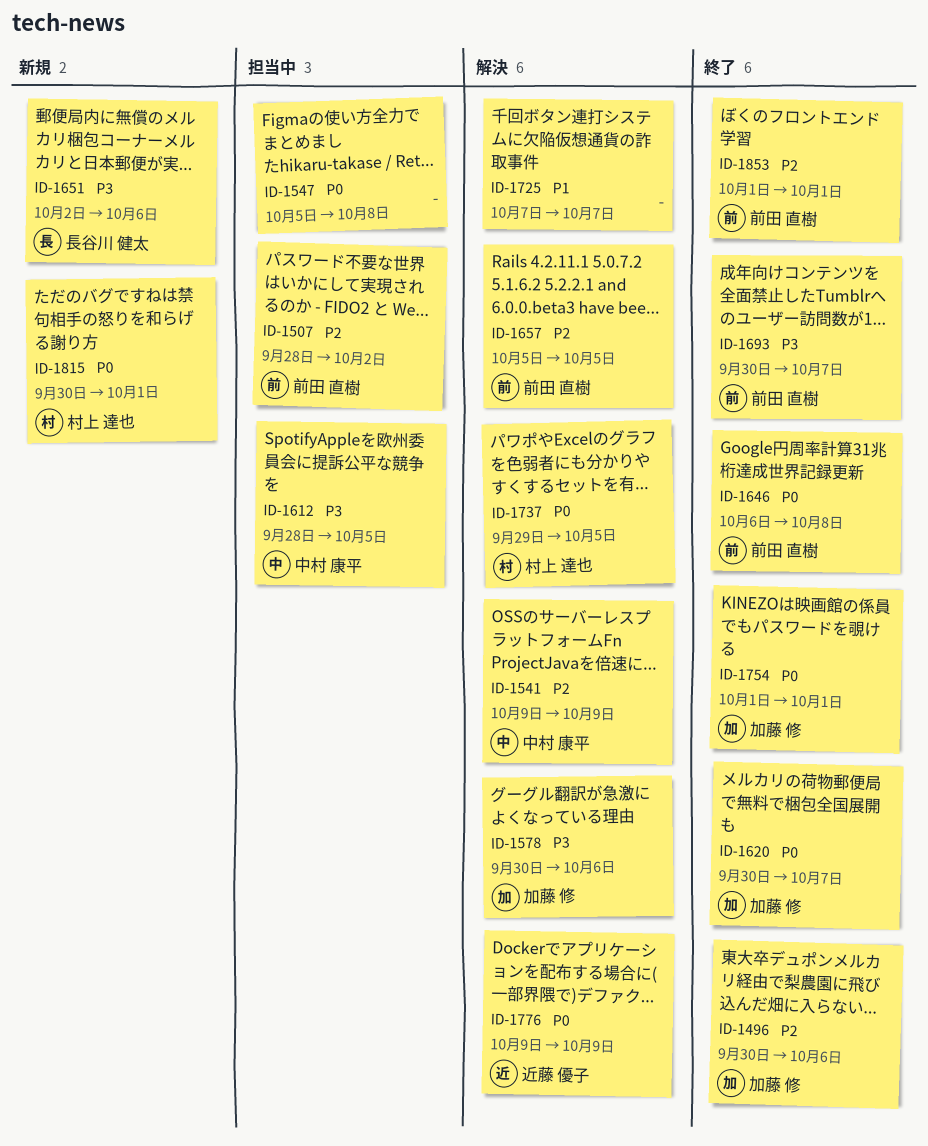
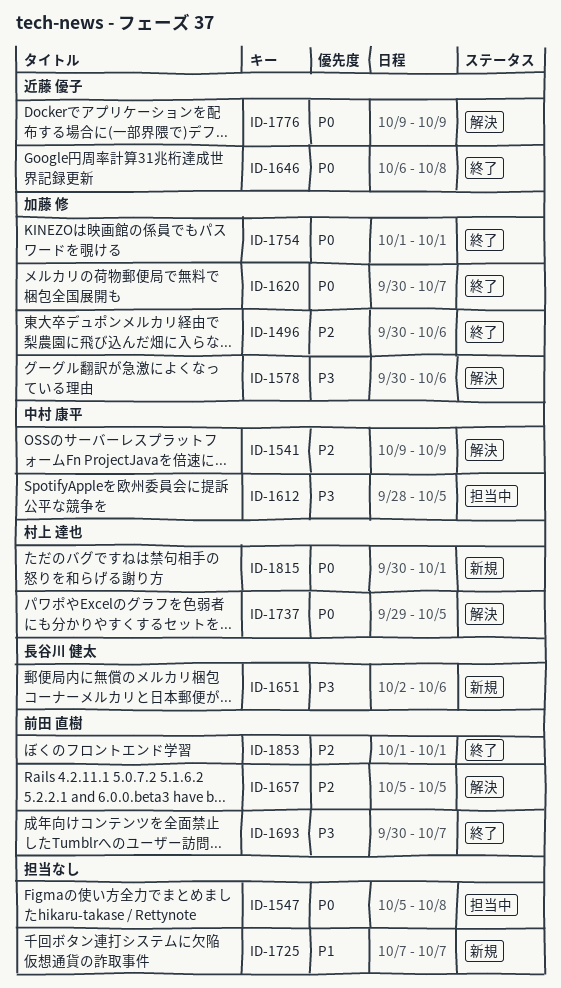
ID-1507: present -> none
ID-1646, owner: 前田 直樹 -> 近藤 優子
ID-1725, status: 解決 -> 新規

